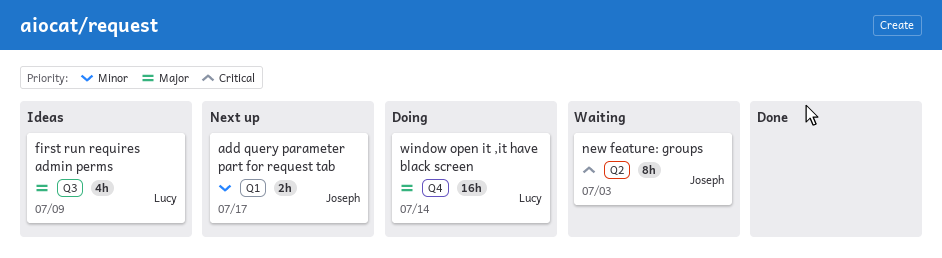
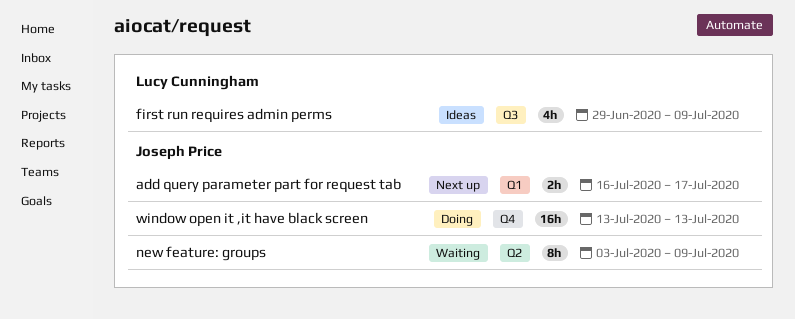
new feature: groups, due: Jul 3 -> Jul 9
window open it ,it have black screen, owner: Lucy Cunningham -> Joseph Price
window open it ,it have black screen, due: Jul 14 -> Jul 13

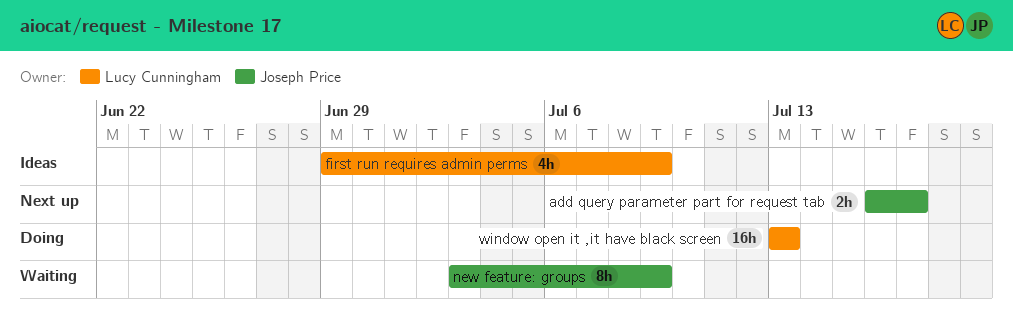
window open it ,it have black screen, owner: Joseph Price -> Lucy Cunningham

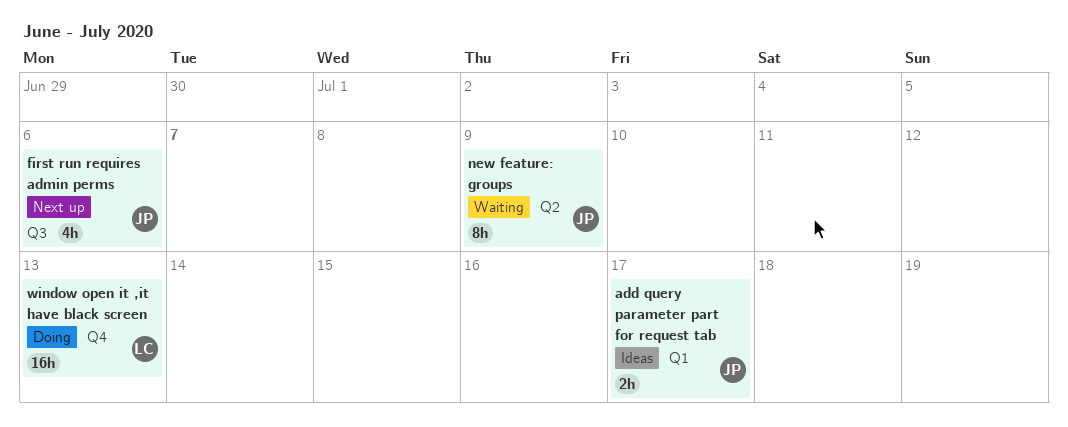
add query parameter part for request tab, status: Next up -> Ideas
first run requires admin perms, status: Ideas -> Next up
first run requires admin perms, owner: Lucy Cunningham -> Joseph Price
first run requires admin perms, due: Jul 9 -> Jul 6

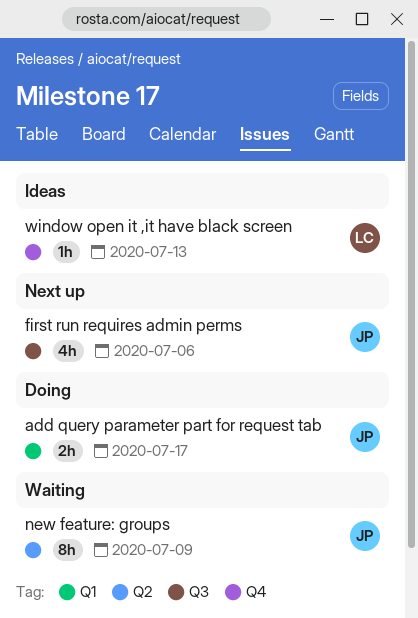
add query parameter part for request tab, status: Ideas -> Doing
window open it ,it have black screen, status: Doing -> Ideas
window open it ,it have black screen, estimate: 16h -> 1h

